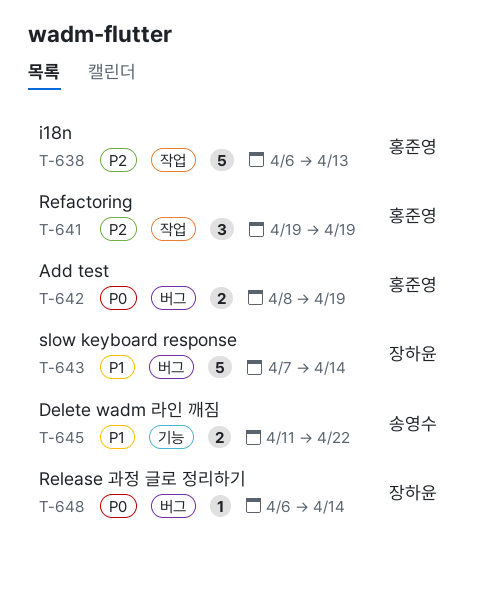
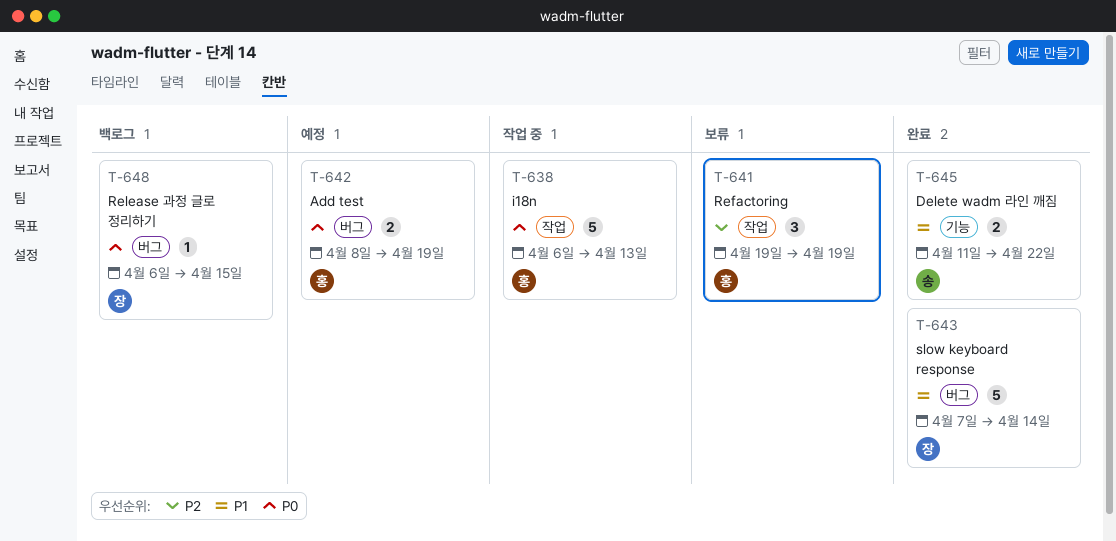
T-638, priority: P2 -> P0
T-648, due: Apr 14 -> Apr 15

